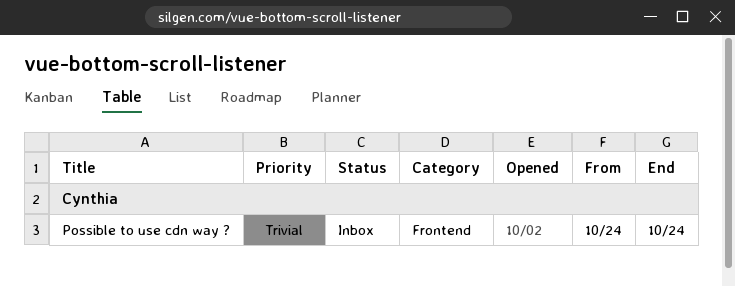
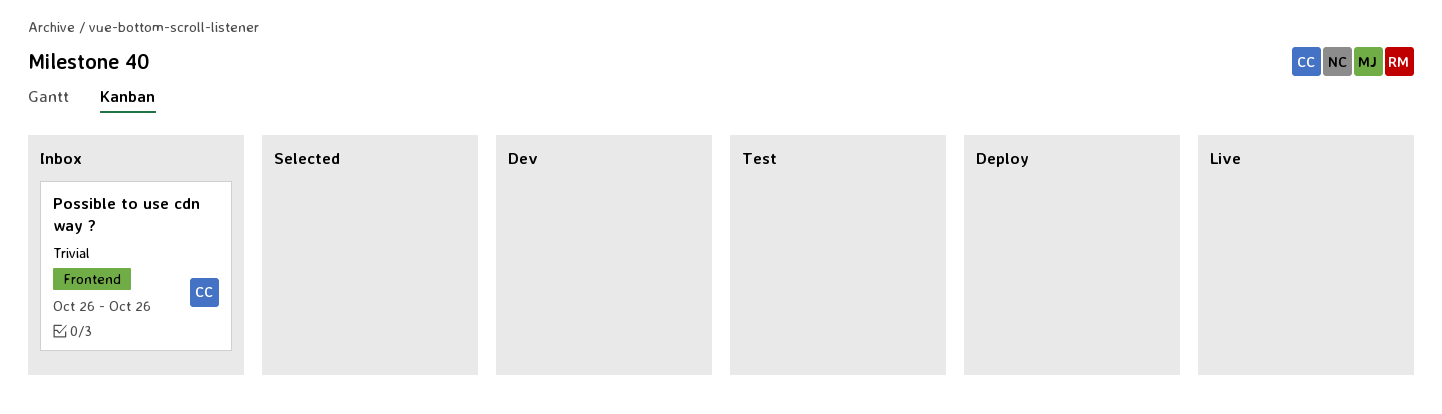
Possible to use cdn way ?, start: Oct 24 -> Oct 26
Possible to use cdn way ?, due: Oct 24 -> Oct 26

